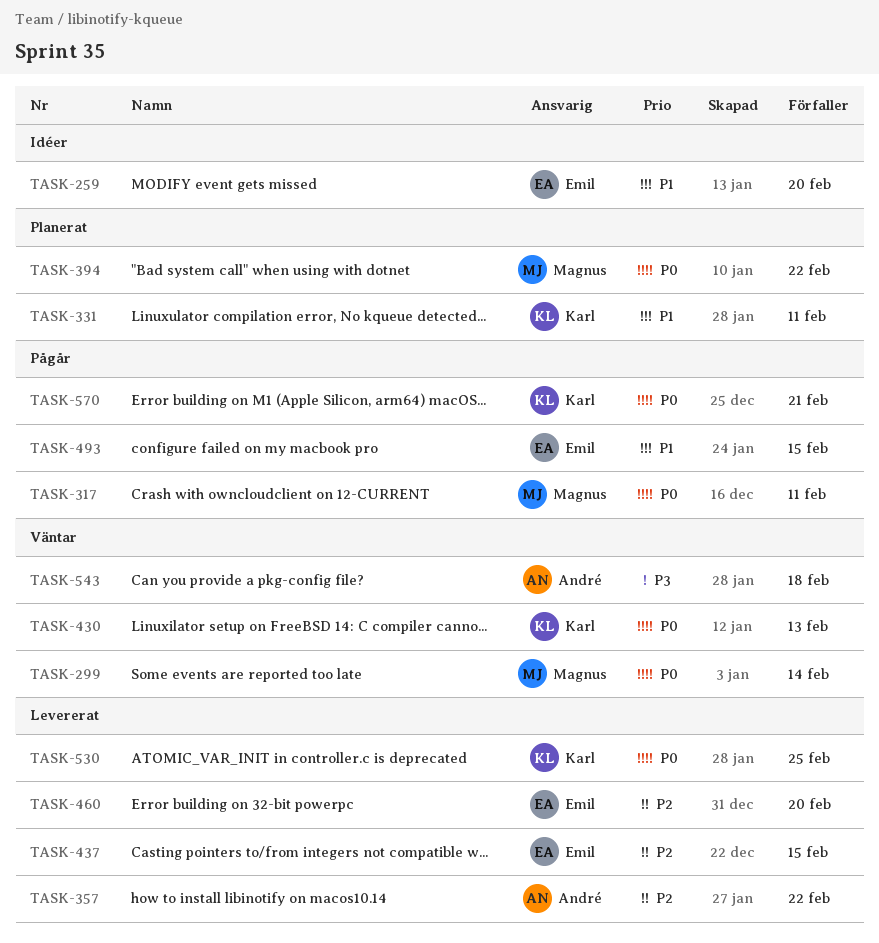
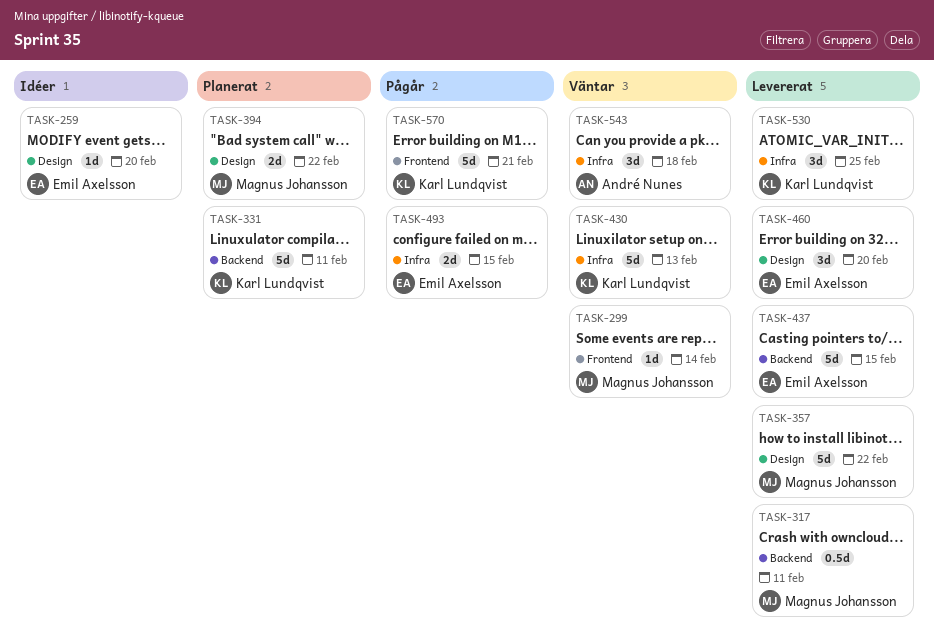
TASK-317, status: Pågår -> Levererat
TASK-357, owner: André Nunes -> Magnus Johansson

